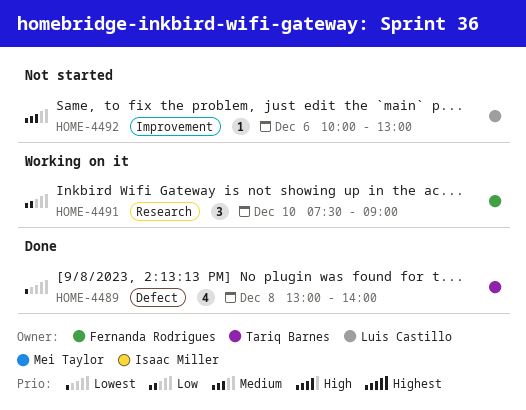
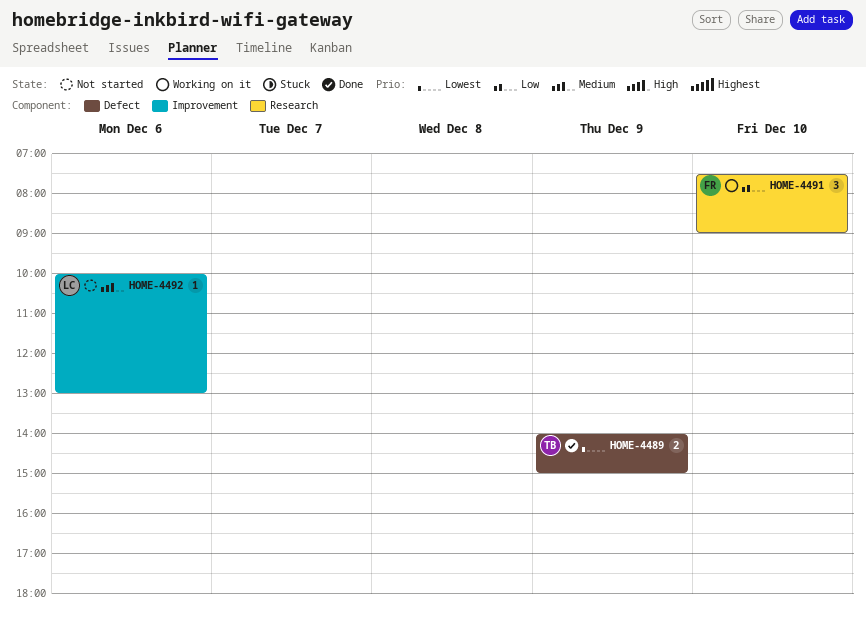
HOME-4489, estimate: 4 -> 2
HOME-4489, day: Dec 8 -> Dec 9
HOME-4489, begins: 13:00 -> 14:00
HOME-4489, ends: 14:00 -> 15:00

